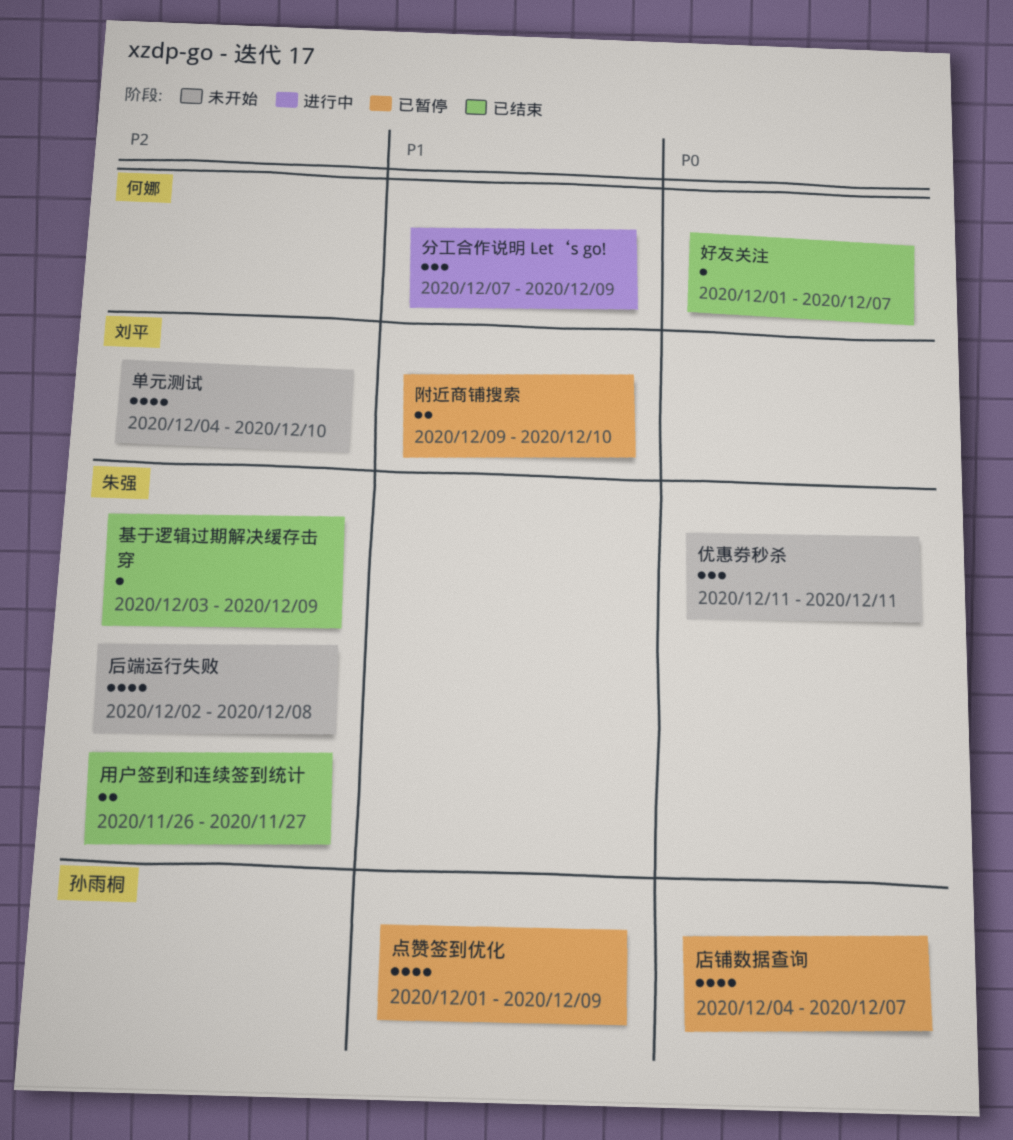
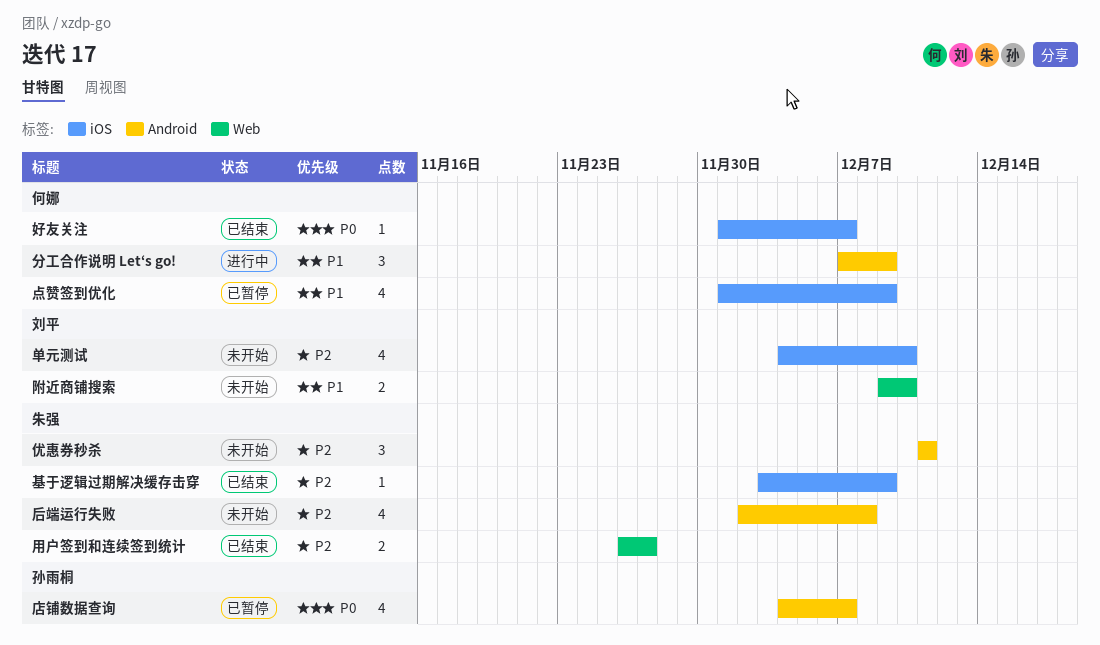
优惠券秒杀, priority: P0 -> P2
点赞签到优化, owner: 孙雨桐 -> 何娜
附近商铺搜索, status: 已暂停 -> 未开始

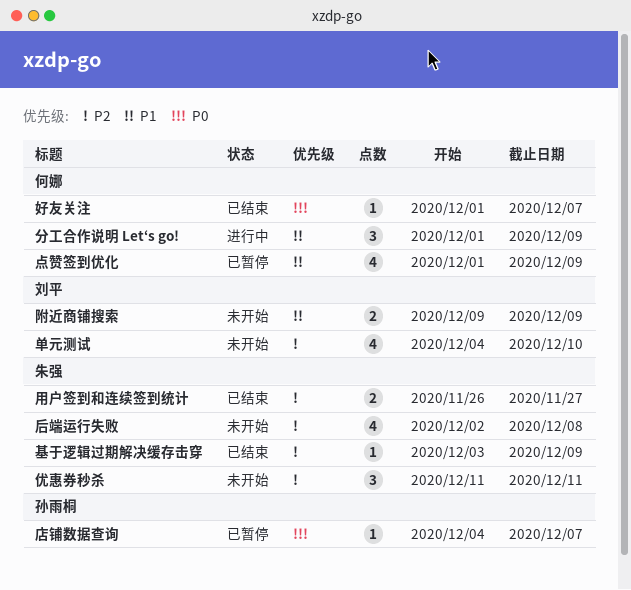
分工合作说明 Let‘s go!, start: Dec 7 -> Dec 1
店铺数据查询, estimate: 4 -> 1
附近商铺搜索, due: Dec 10 -> Dec 9

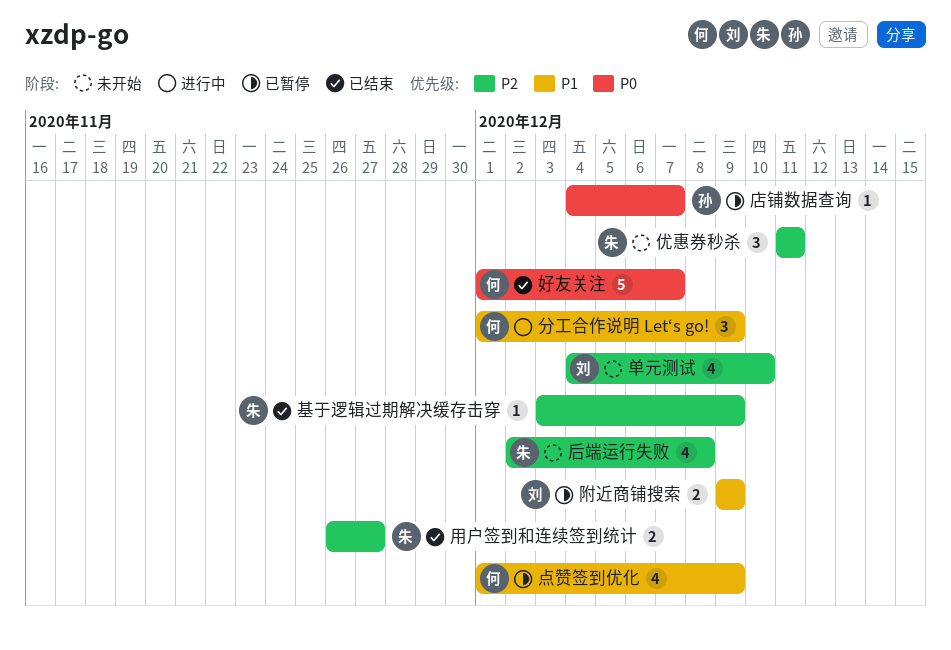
好友关注, estimate: 1 -> 5
附近商铺搜索, status: 未开始 -> 已暂停

